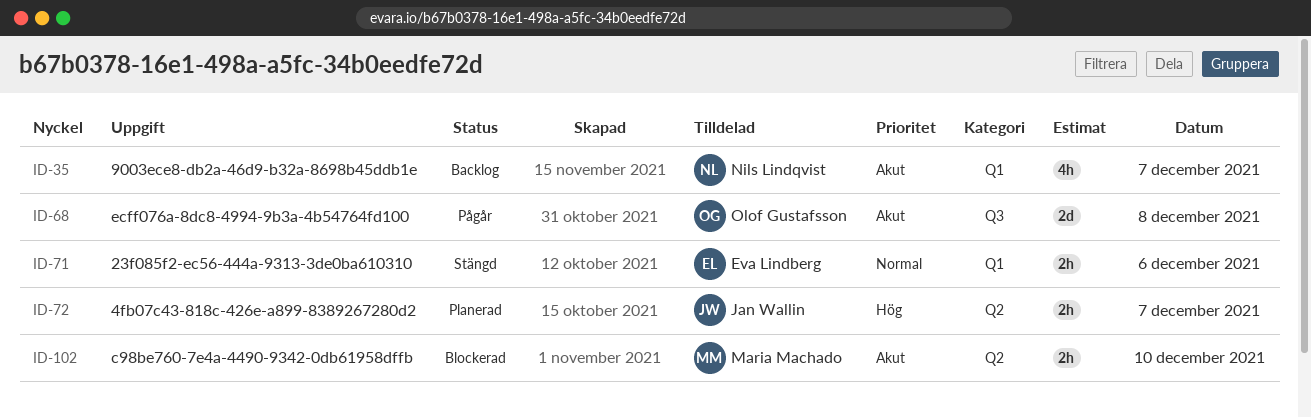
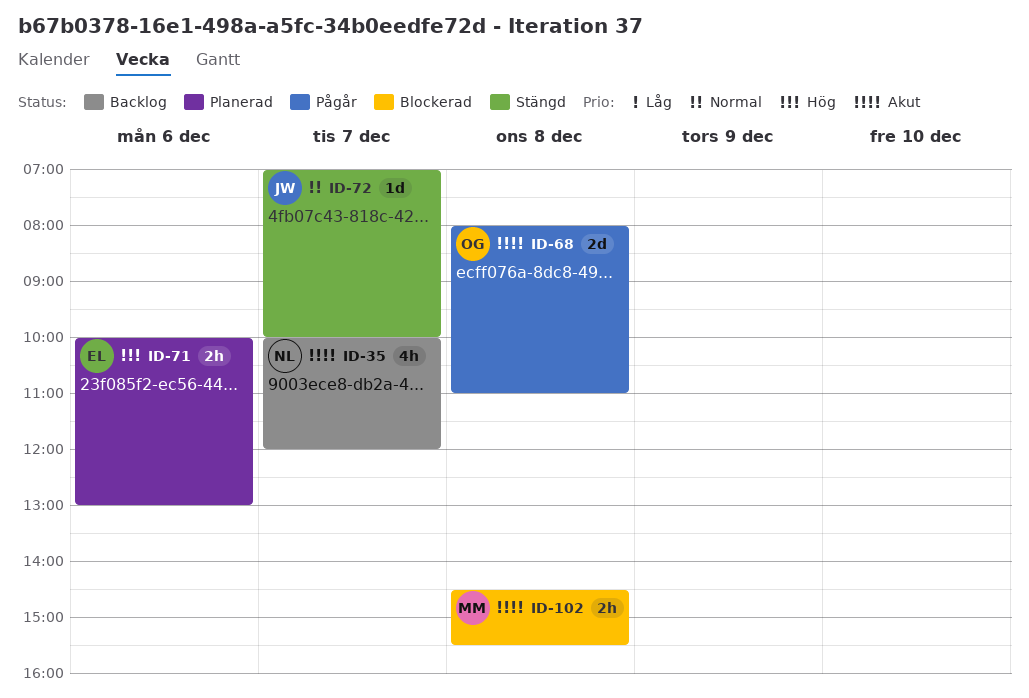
ID-71, status: Stängd -> Planerad
ID-71, priority: Normal -> Hög
ID-72, status: Planerad -> Stängd
ID-72, priority: Hög -> Normal
ID-72, estimate: 2h -> 1d
ID-102, day: Dec 10 -> Dec 8

